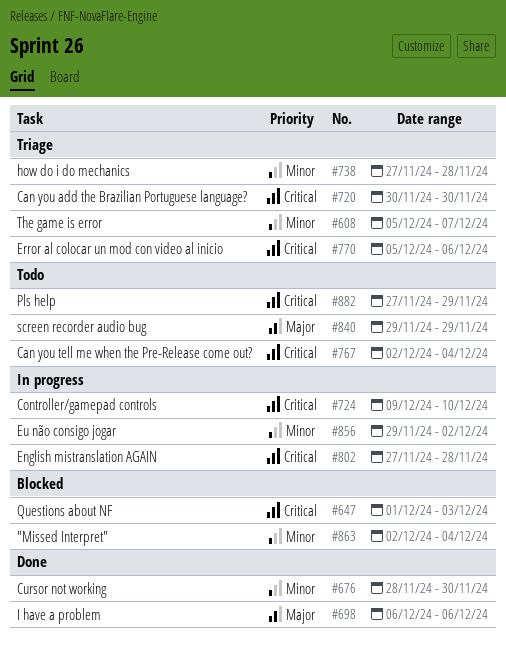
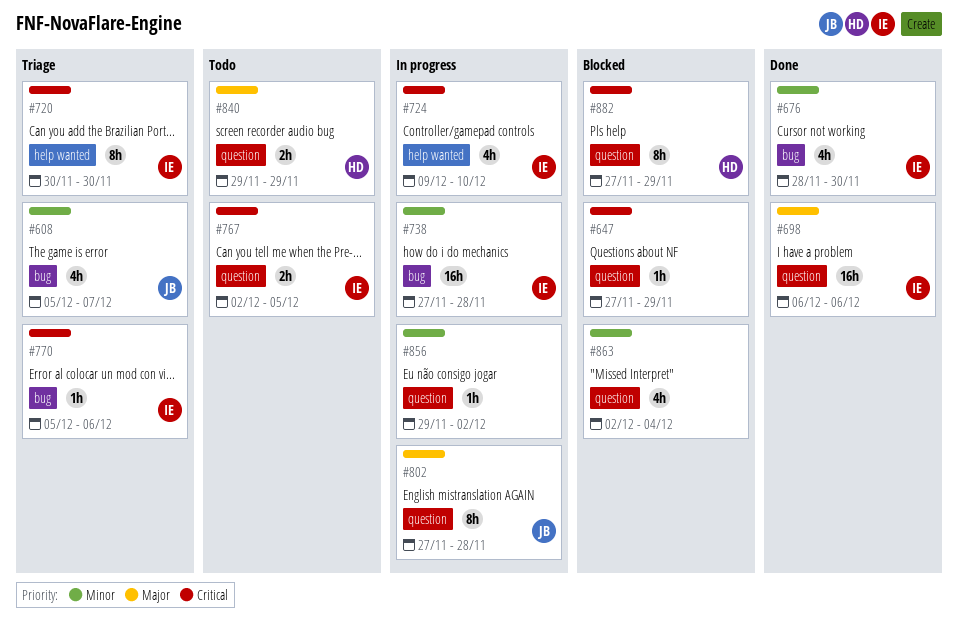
#647, start: Dec 1 -> Nov 27
#647, due: Dec 3 -> Nov 29
#738, status: Triage -> In progress
#767, due: Dec 4 -> Dec 5
#802, priority: Critical -> Major
#882, status: Todo -> Blocked

